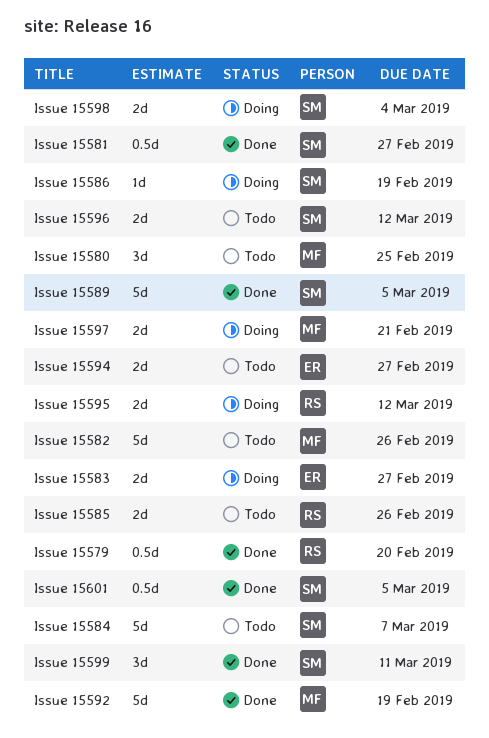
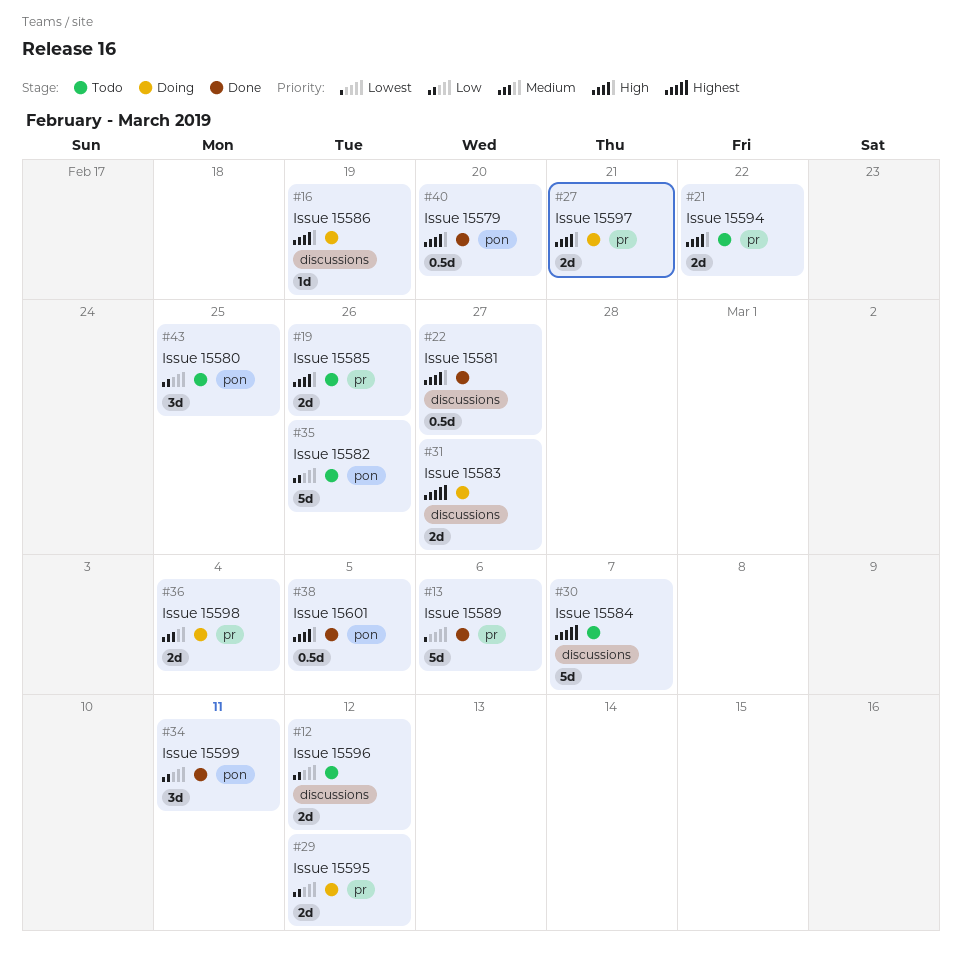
Issue 15589, due: Mar 5 -> Mar 6
Issue 15592: present -> none
Issue 15594, due: Feb 27 -> Feb 22

